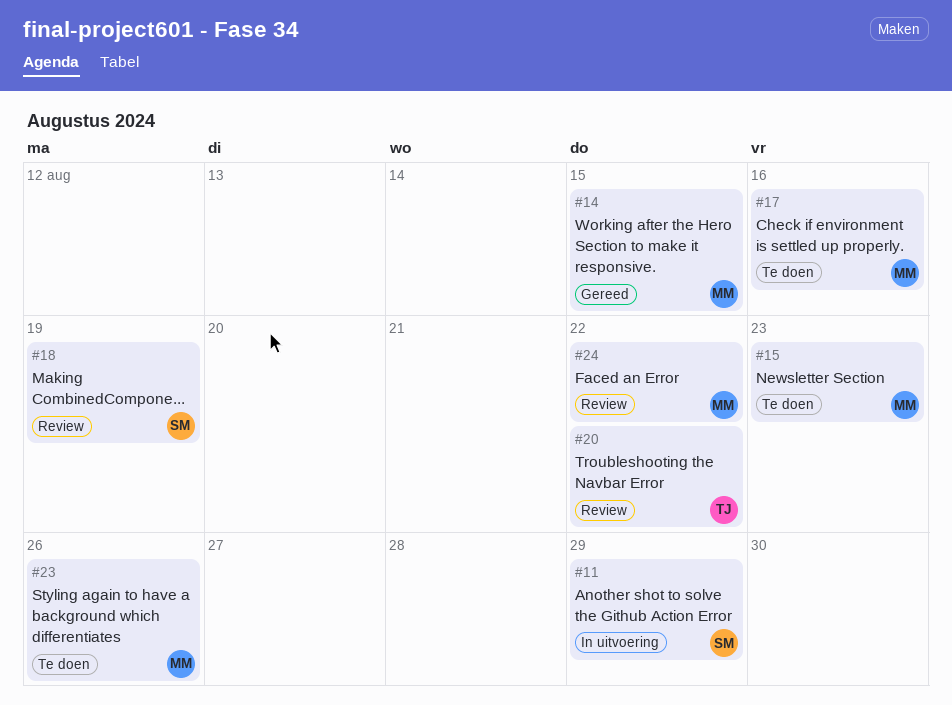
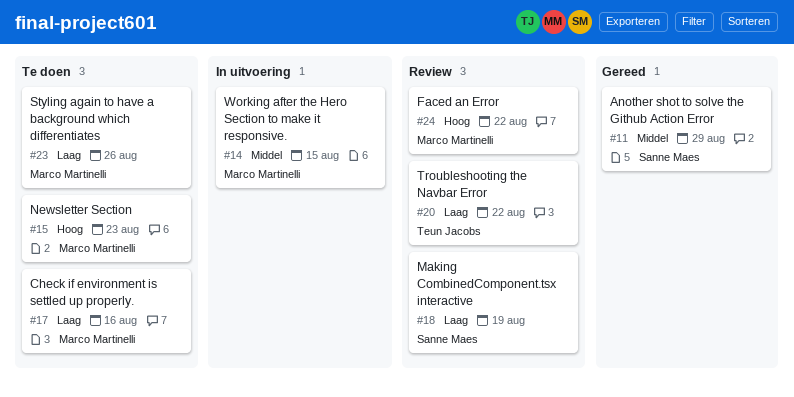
#11, status: In uitvoering -> Gereed
#14, status: Gereed -> In uitvoering

